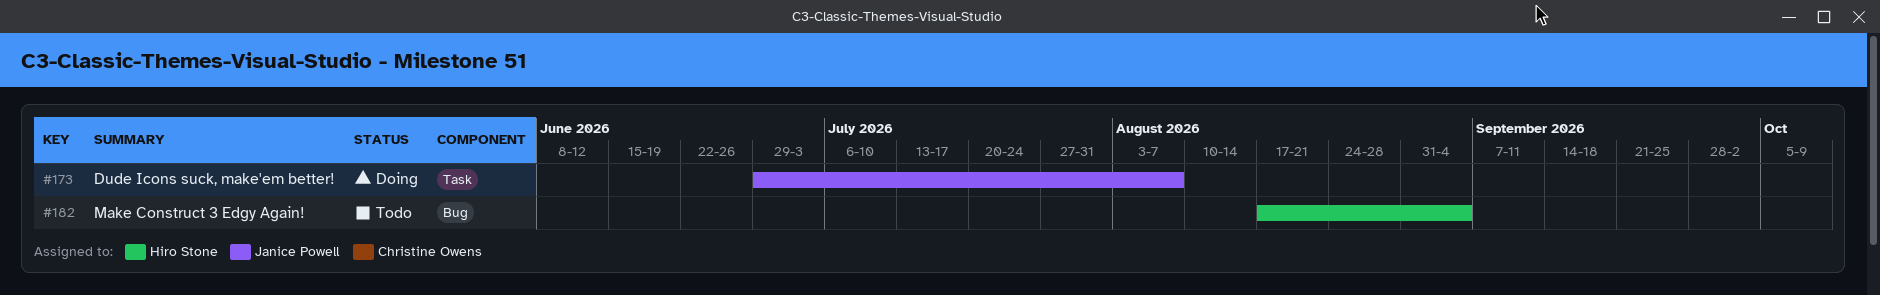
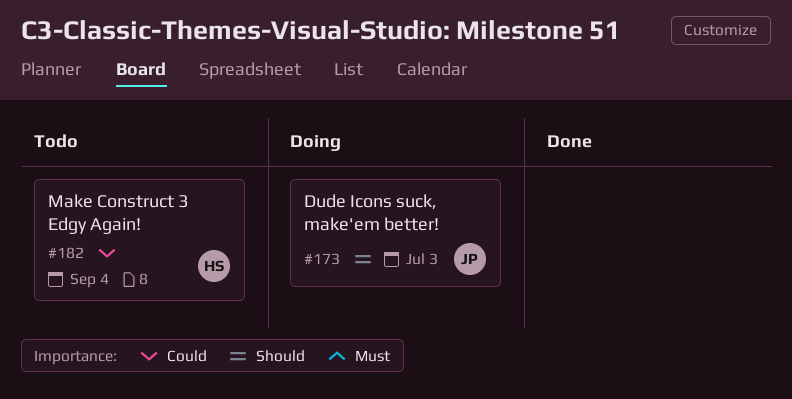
#173, due: Aug 7 -> Jul 3

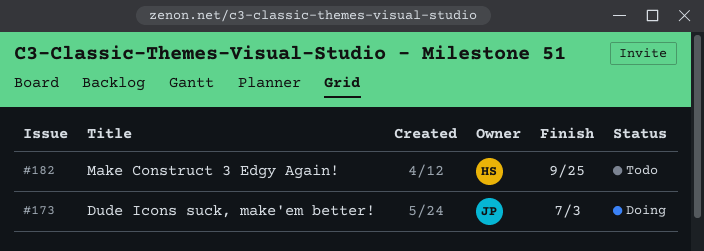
#182, due: Sep 4 -> Sep 25

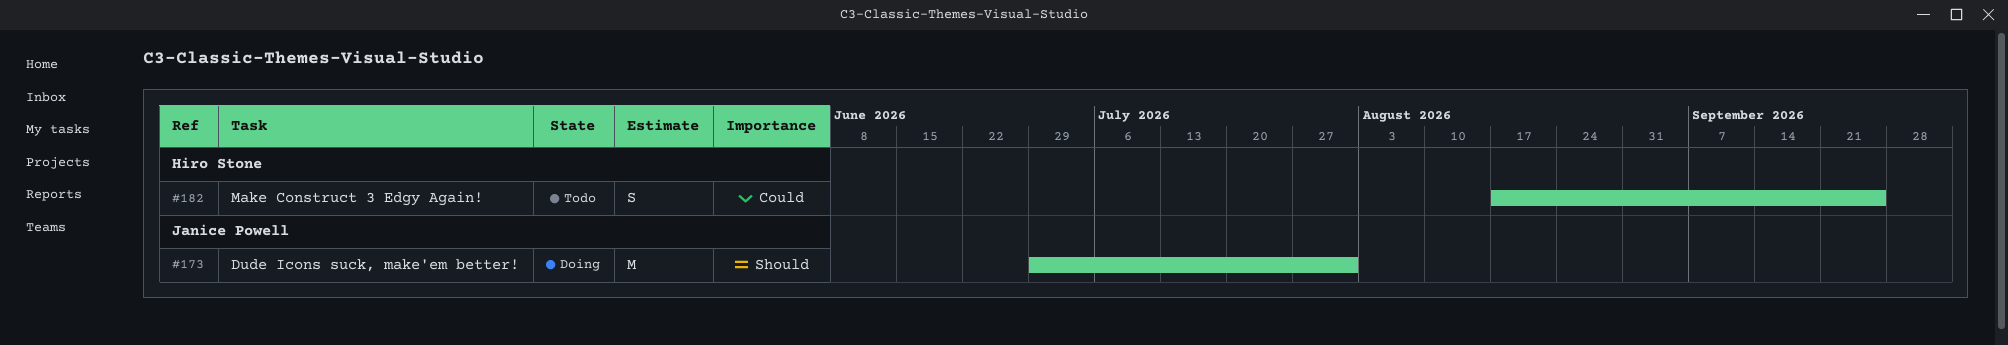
#173, due: Jul 3 -> Jul 31

